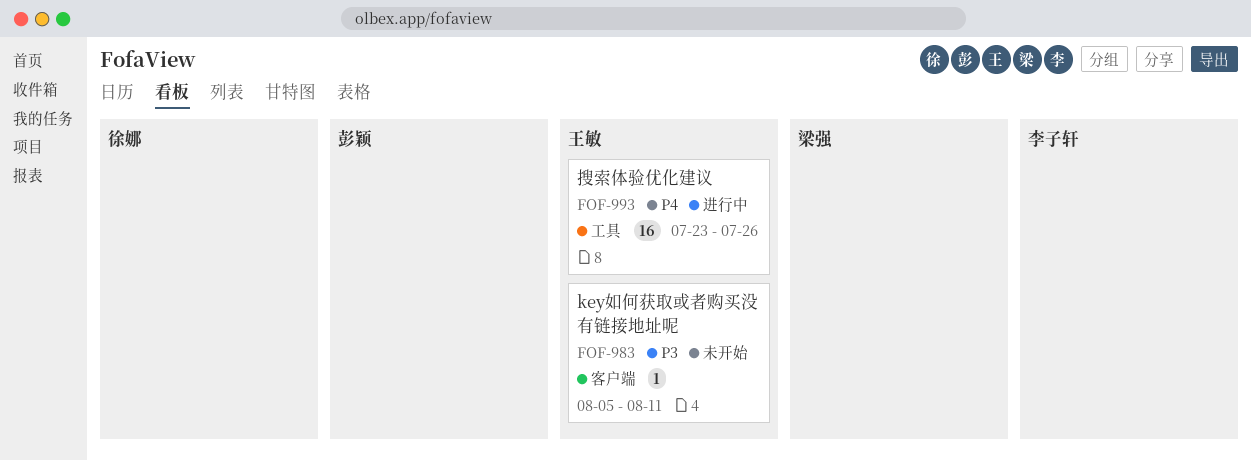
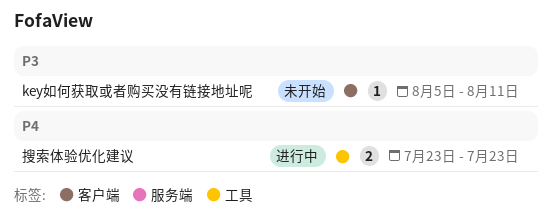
搜索体验优化建议, estimate: 16 -> 2
搜索体验优化建议, due: Jul 26 -> Jul 23

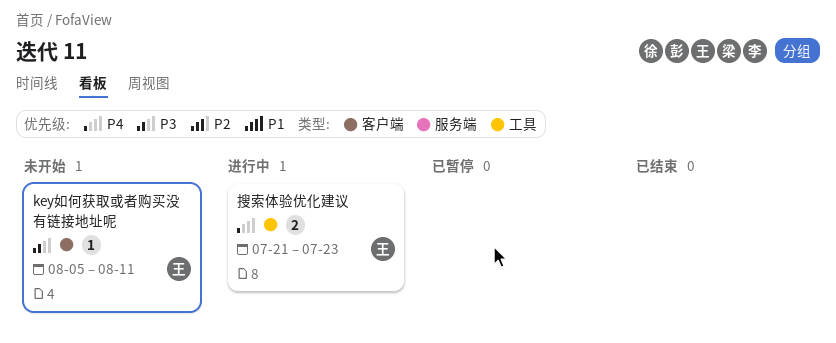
搜索体验优化建议, start: Jul 23 -> Jul 21

